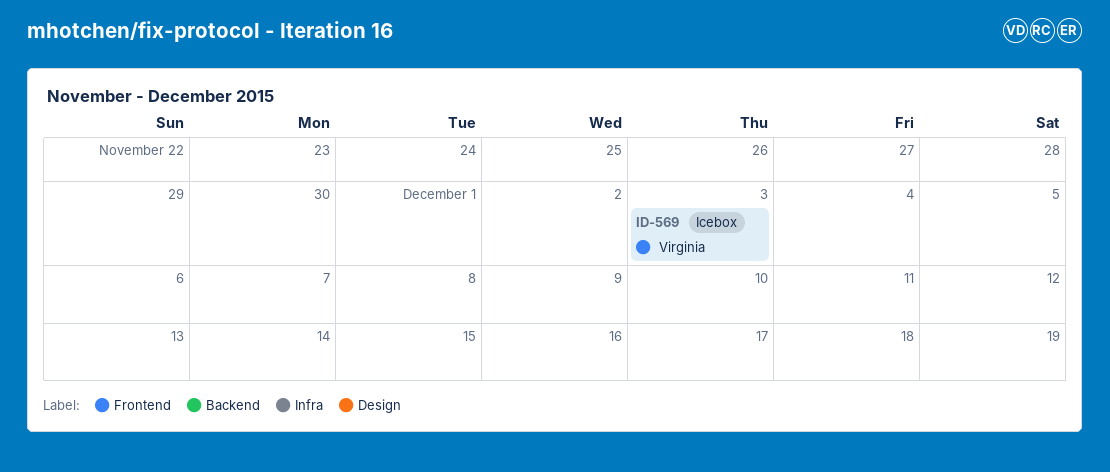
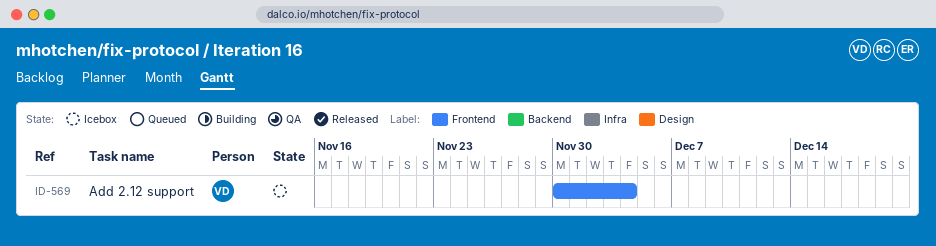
ID-569, due: Dec 3 -> Dec 4

